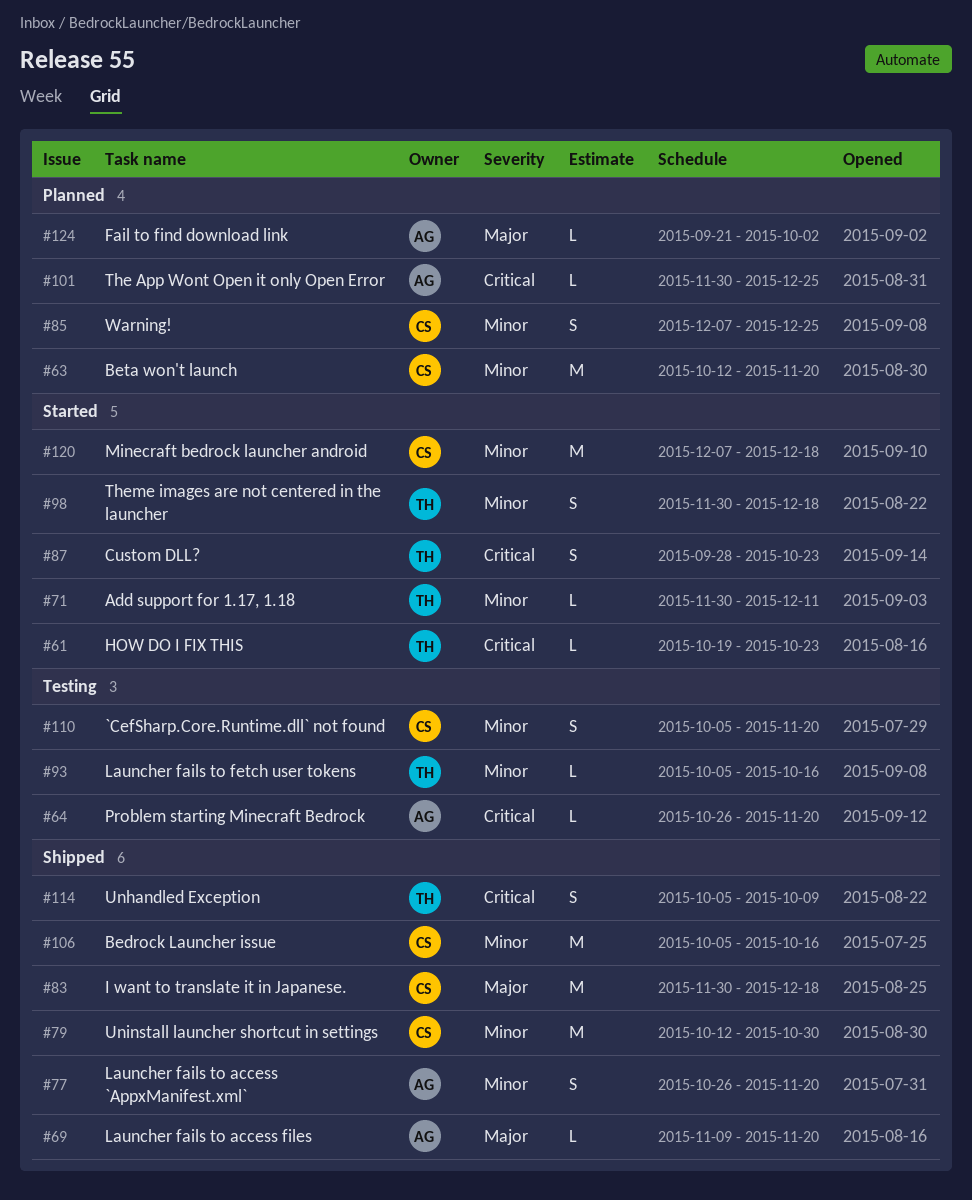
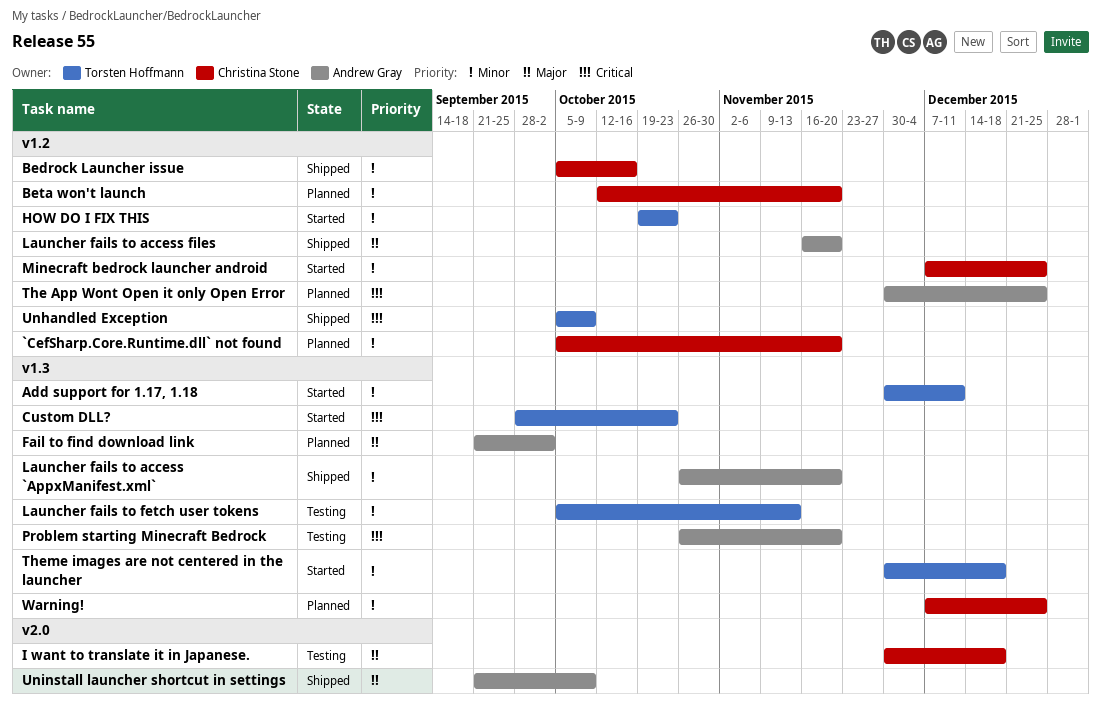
`CefSharp.Core.Runtime.dll` not found, status: Testing -> Planned
HOW DO I FIX THIS, priority: Critical -> Minor
I want to translate it in Japanese., status: Shipped -> Testing
Launcher fails to access files, start: Nov 9 -> Nov 16
Launcher fails to fetch user tokens, due: Oct 16 -> Nov 13
Minecraft bedrock launcher android, due: Dec 18 -> Dec 25
Uninstall launcher shortcut in settings, owner: Christina Stone -> Andrew Gray
Uninstall launcher shortcut in settings, priority: Minor -> Major
Uninstall launcher shortcut in settings, start: Oct 12 -> Sep 21
Uninstall launcher shortcut in settings, due: Oct 30 -> Oct 9

